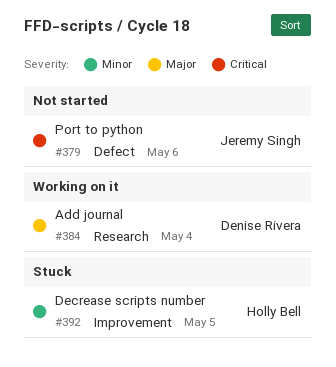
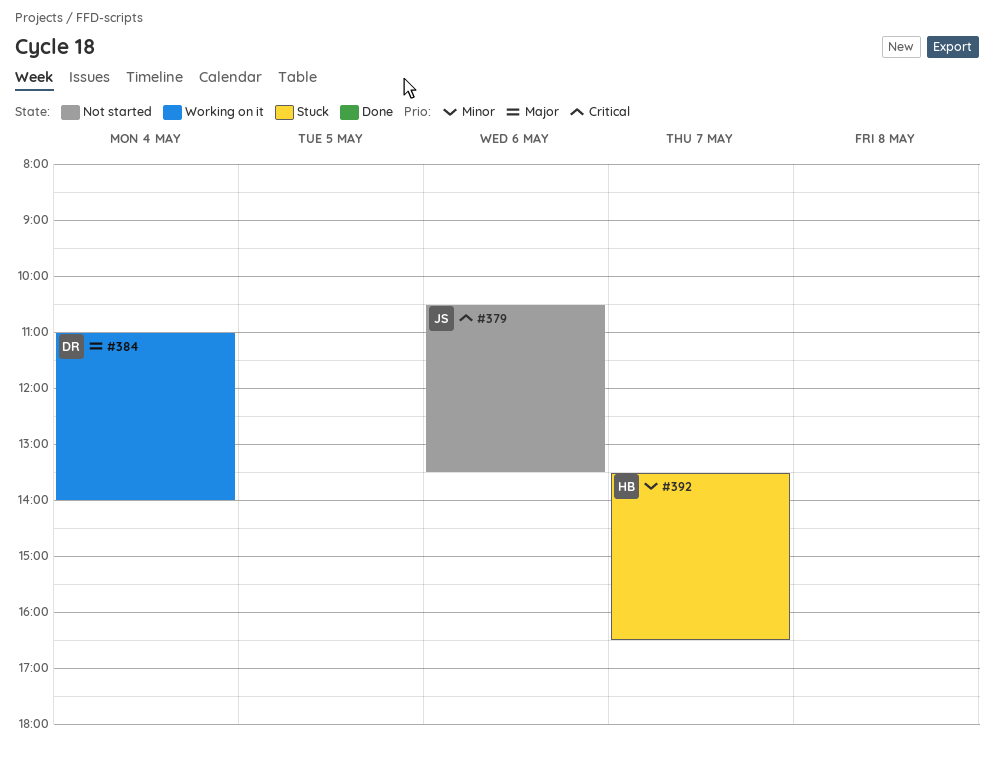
#392, day: May 5 -> May 7

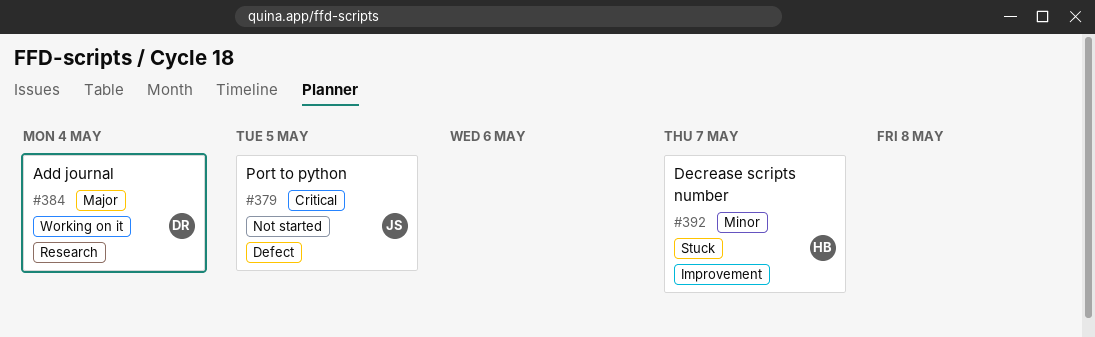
#379, day: May 6 -> May 5

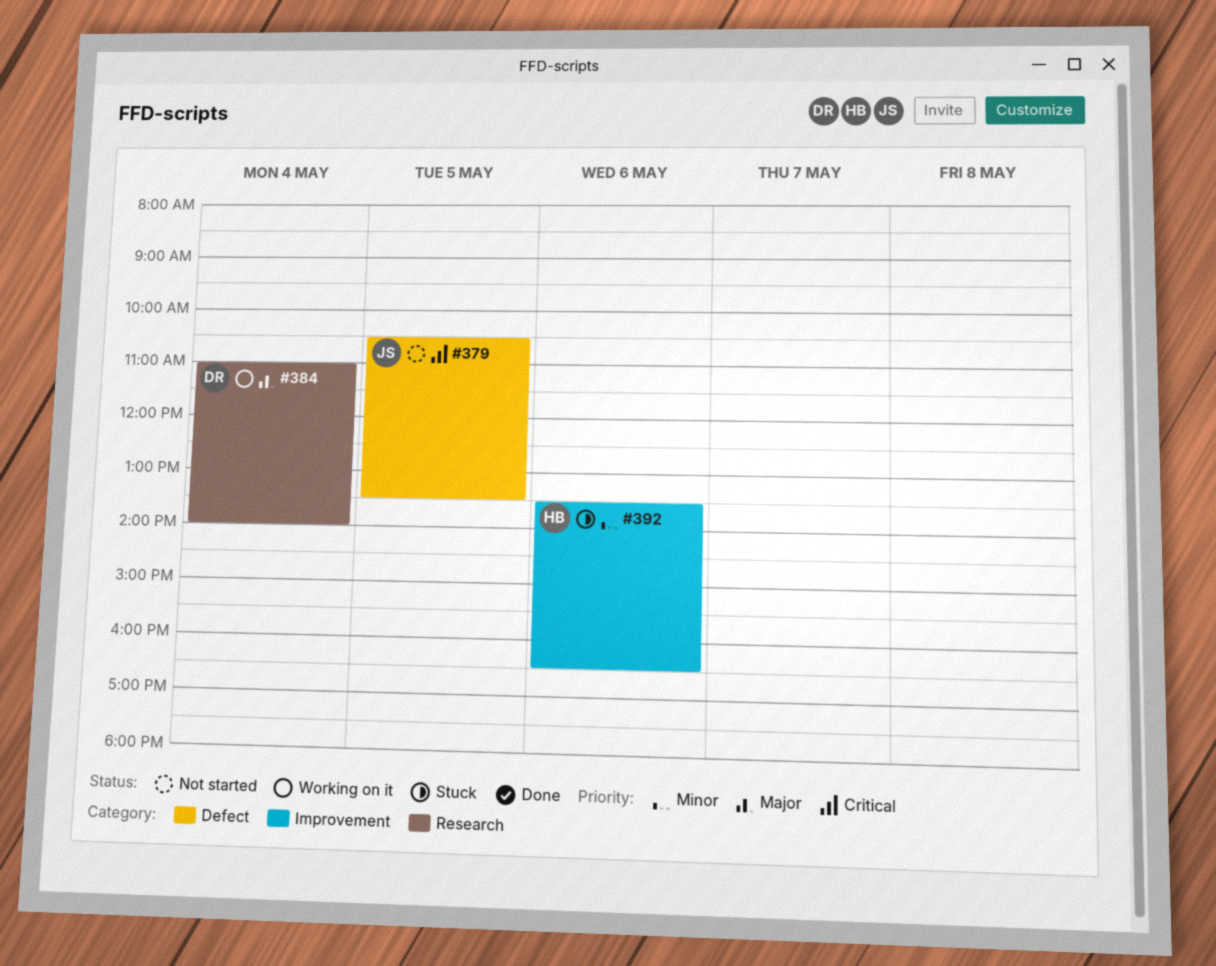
#392, day: May 7 -> May 6

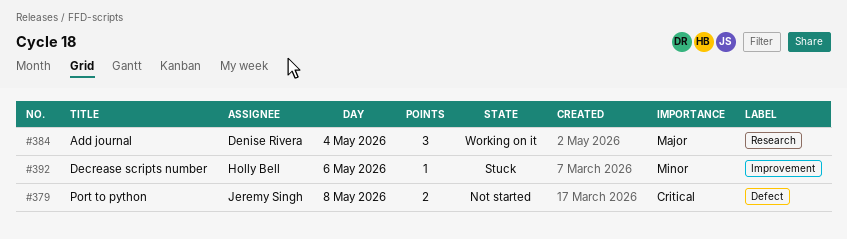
#379, day: May 5 -> May 8

